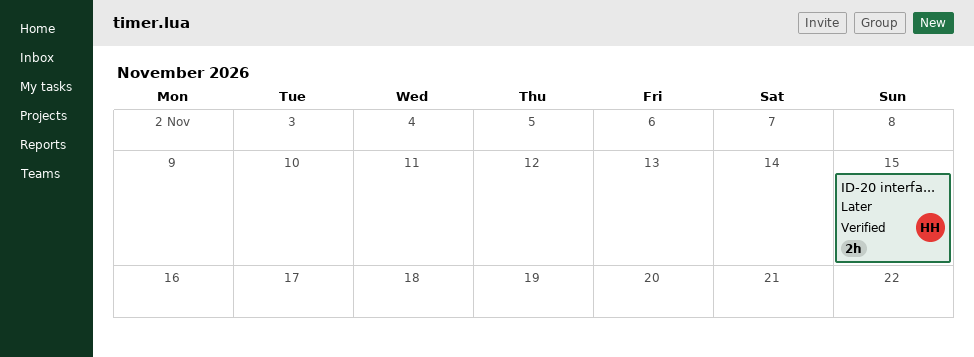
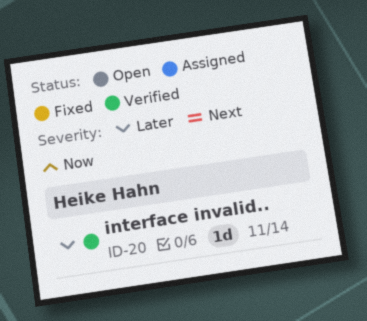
ID-20, estimate: 2h -> 1d
ID-20, due: Nov 15 -> Nov 14

